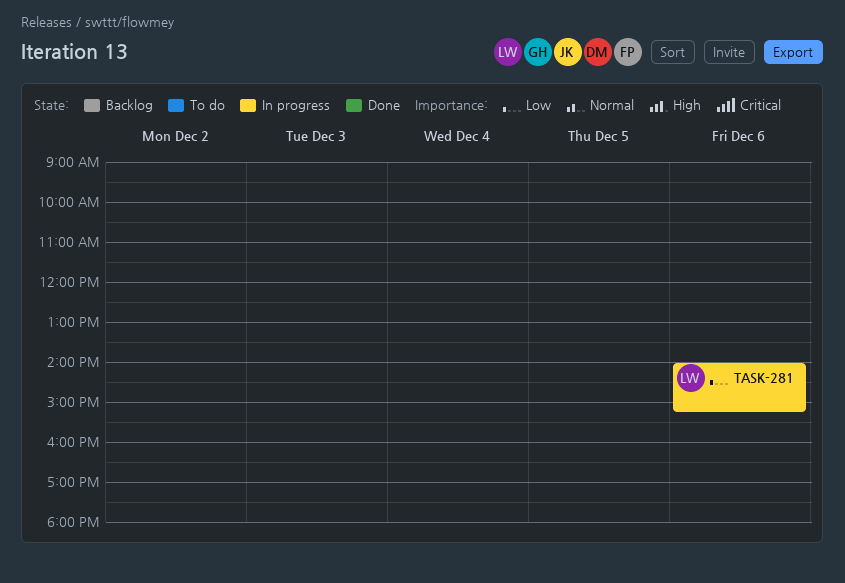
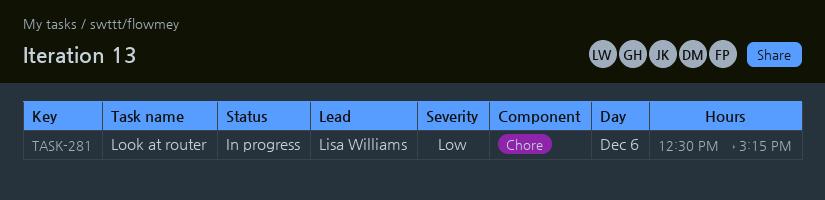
TASK-281, begins: 14:00 -> 12:30

